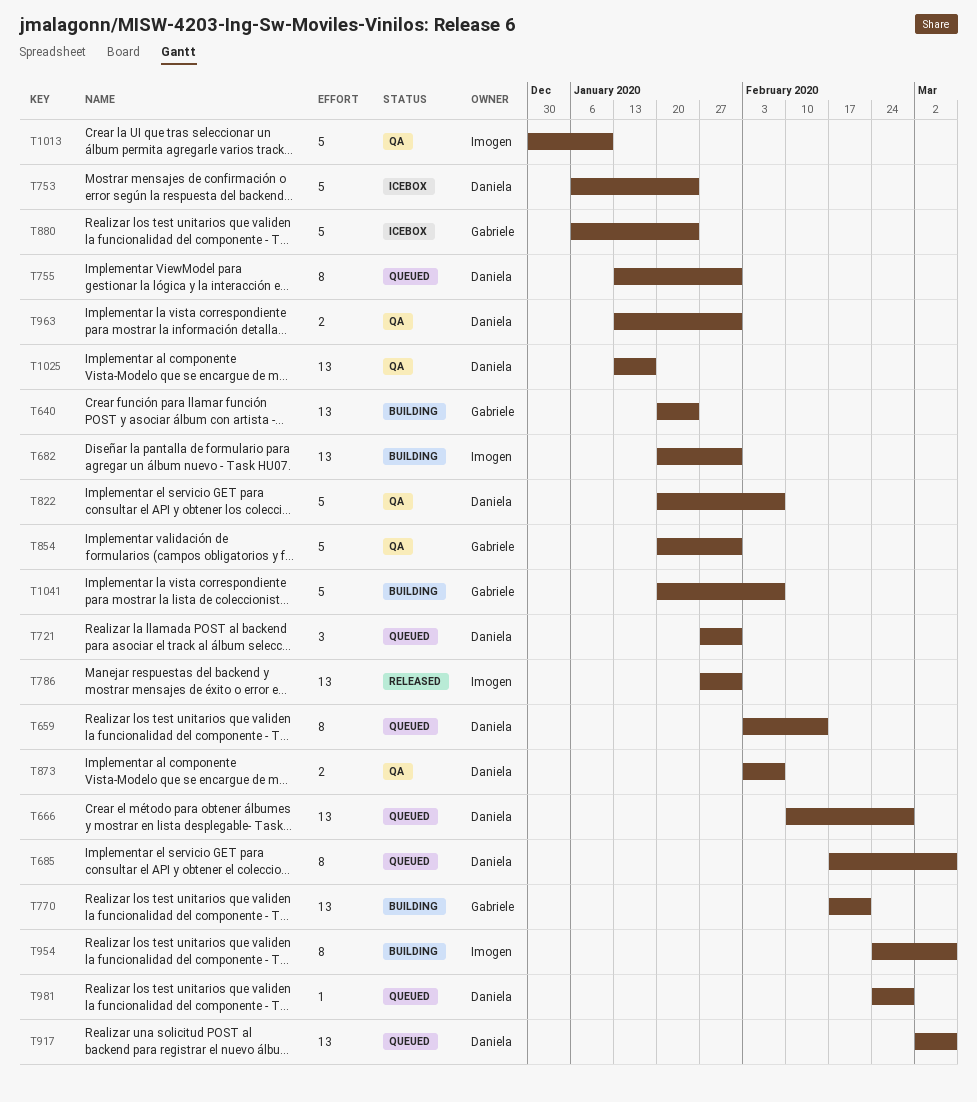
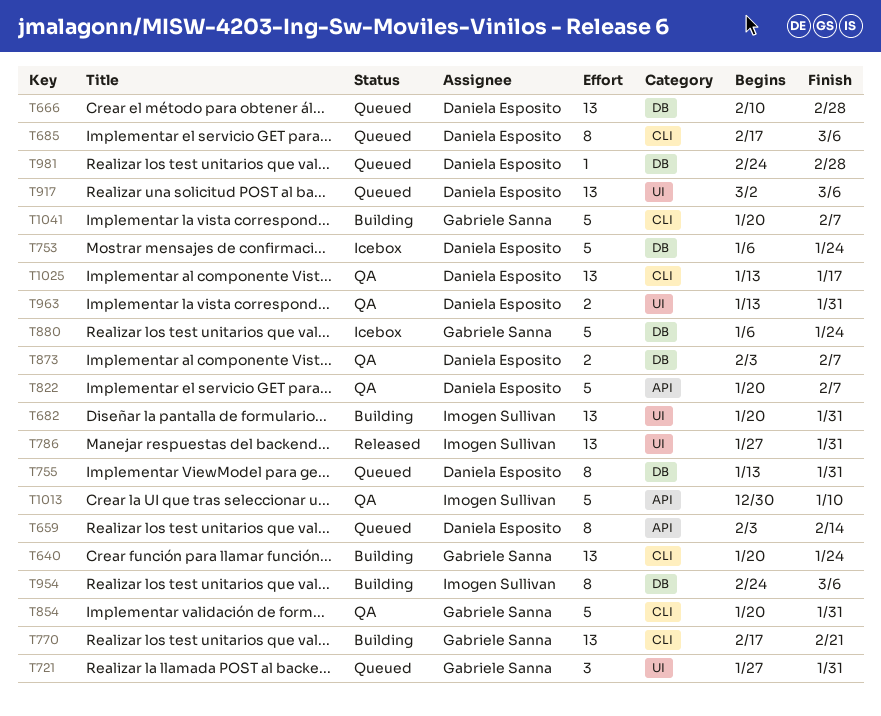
T721, owner: Daniela Esposito -> Gabriele Sanna

